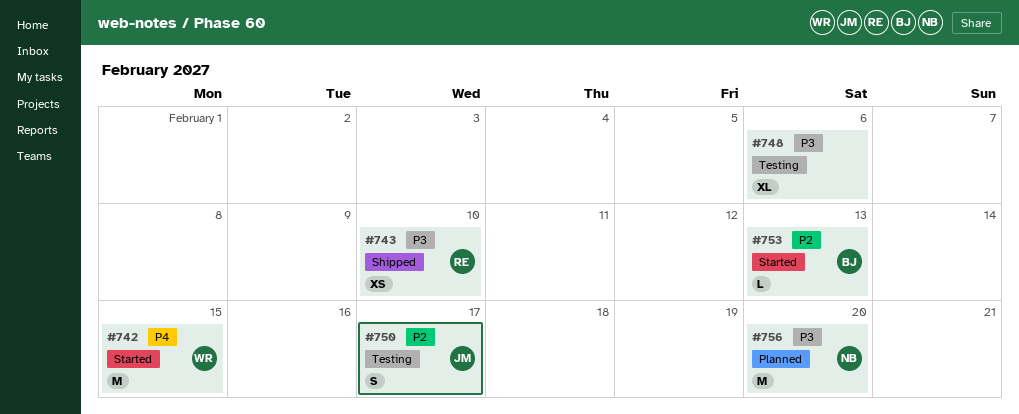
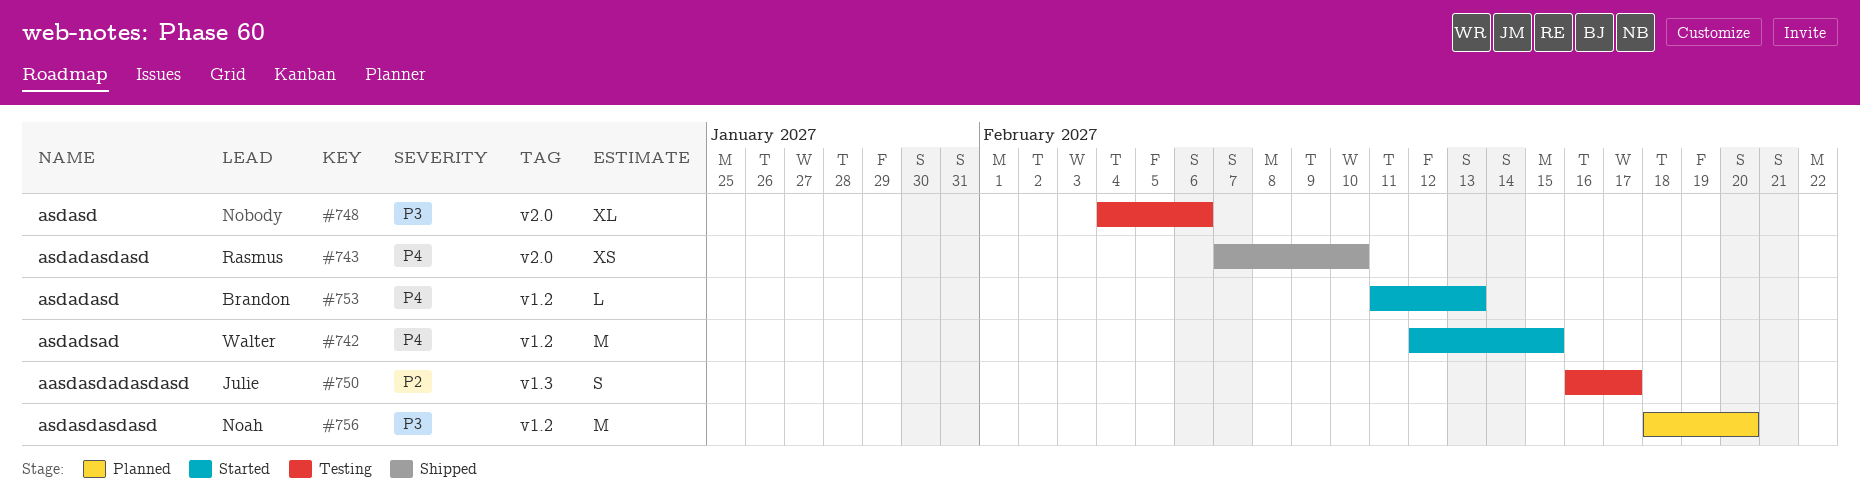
#743, priority: P3 -> P4
#753, priority: P2 -> P4

